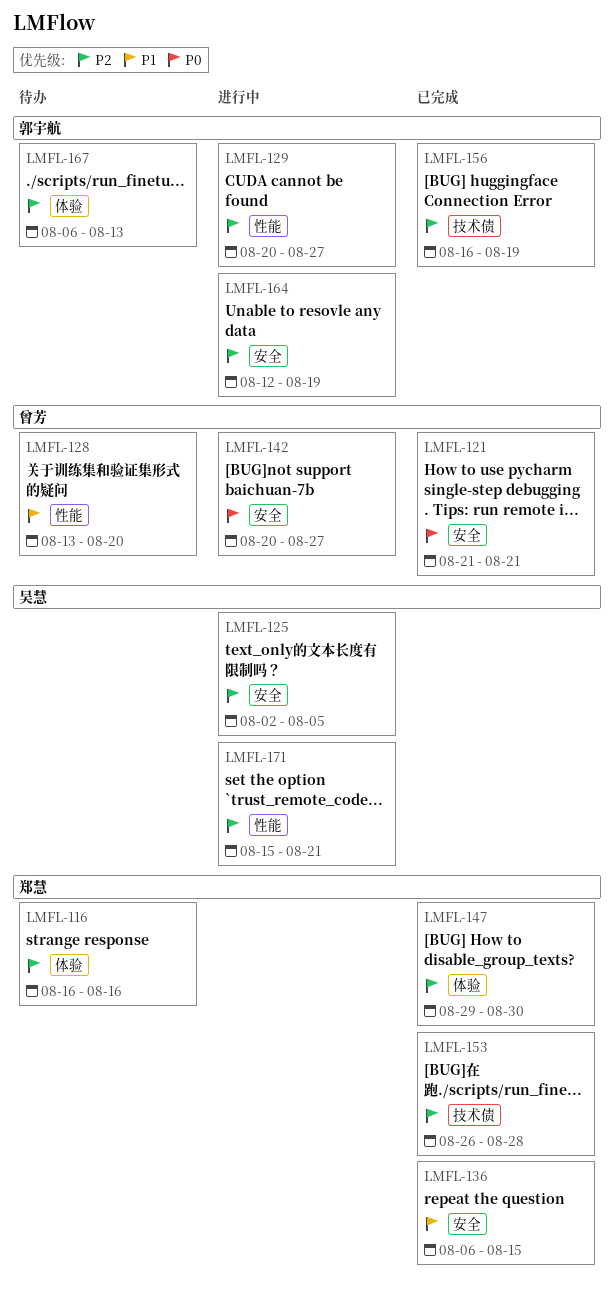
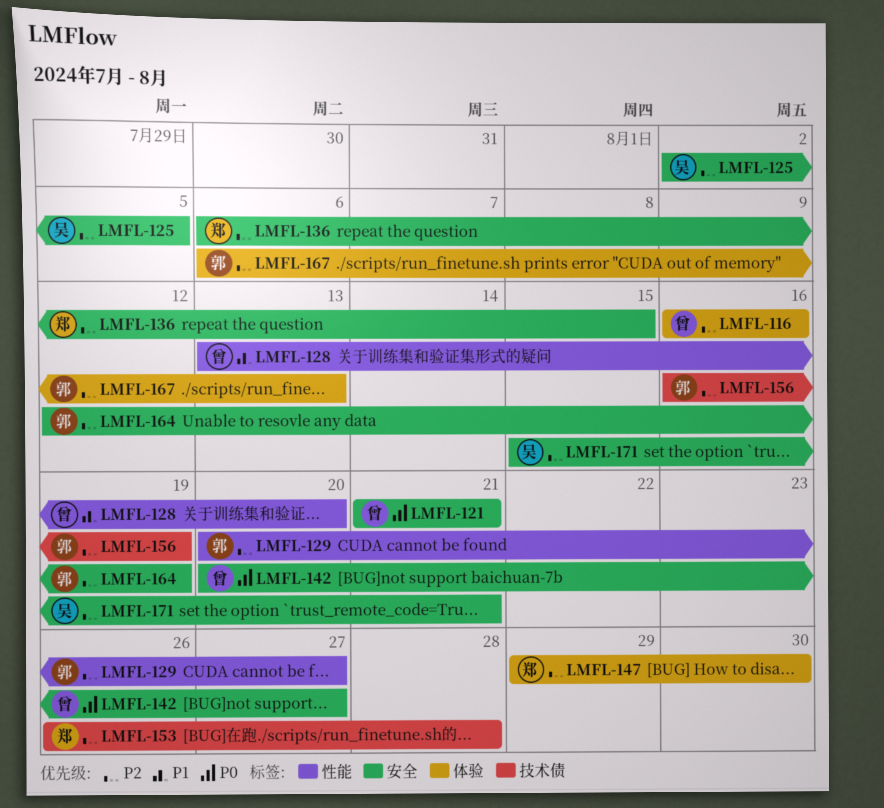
LMFL-116, owner: 郑慧 -> 曾芳
LMFL-136, priority: P1 -> P2
LMFL-171, label: 性能 -> 安全

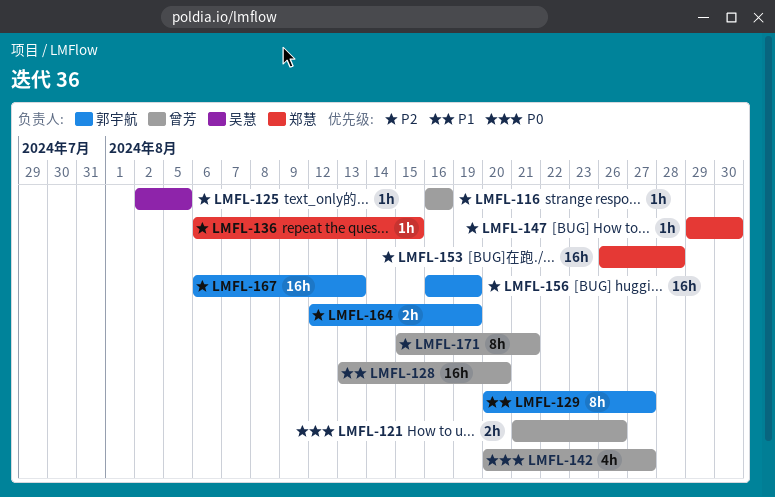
LMFL-121, due: Aug 21 -> Aug 26
LMFL-129, priority: P2 -> P1
LMFL-171, owner: 吴慧 -> 曾芳

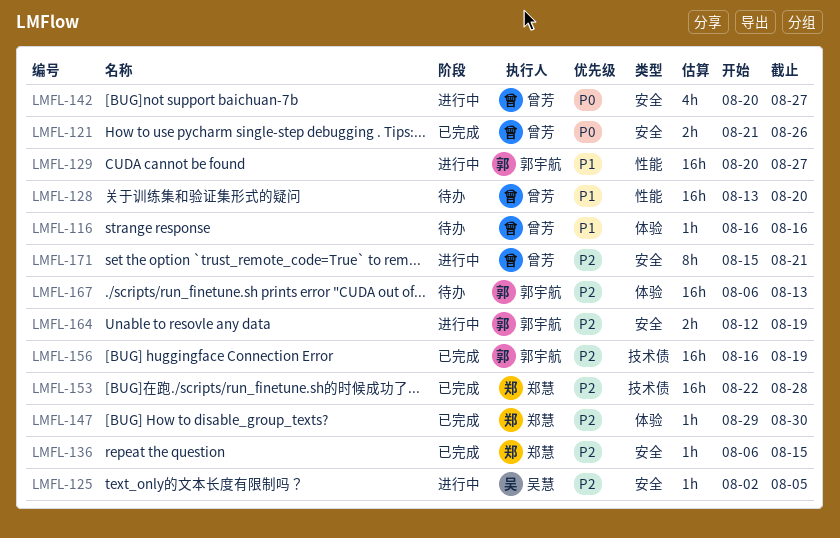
LMFL-116, priority: P2 -> P1
LMFL-129, estimate: 8h -> 16h
LMFL-153, start: Aug 26 -> Aug 22

